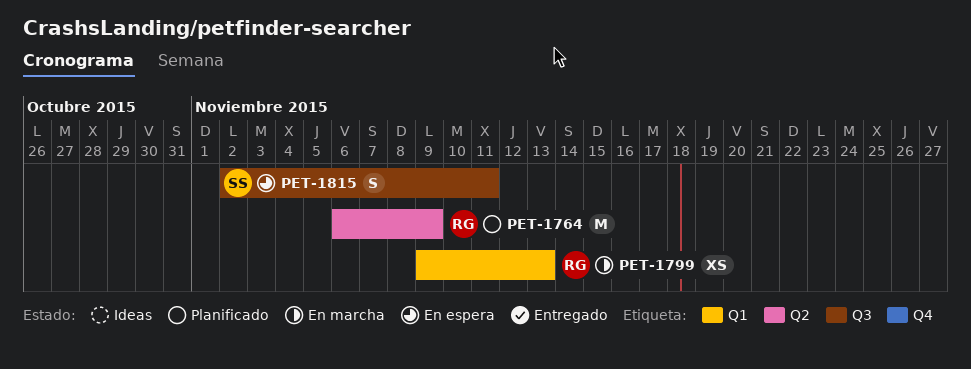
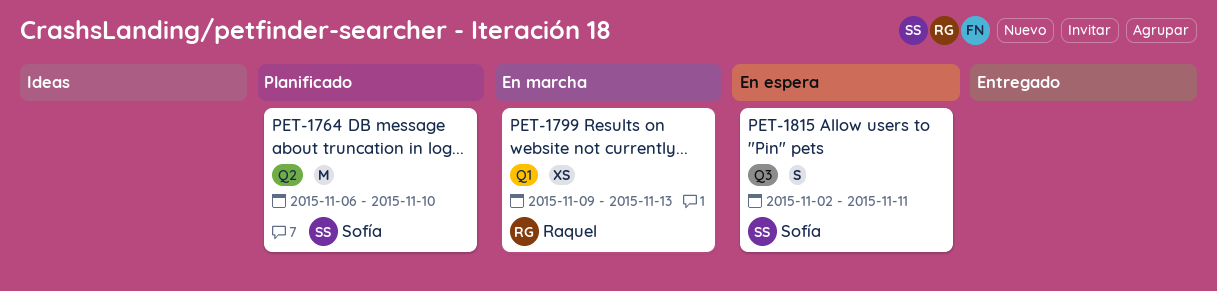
PET-1764, owner: Raquel -> Sofía
PET-1764, due: Nov 9 -> Nov 10

